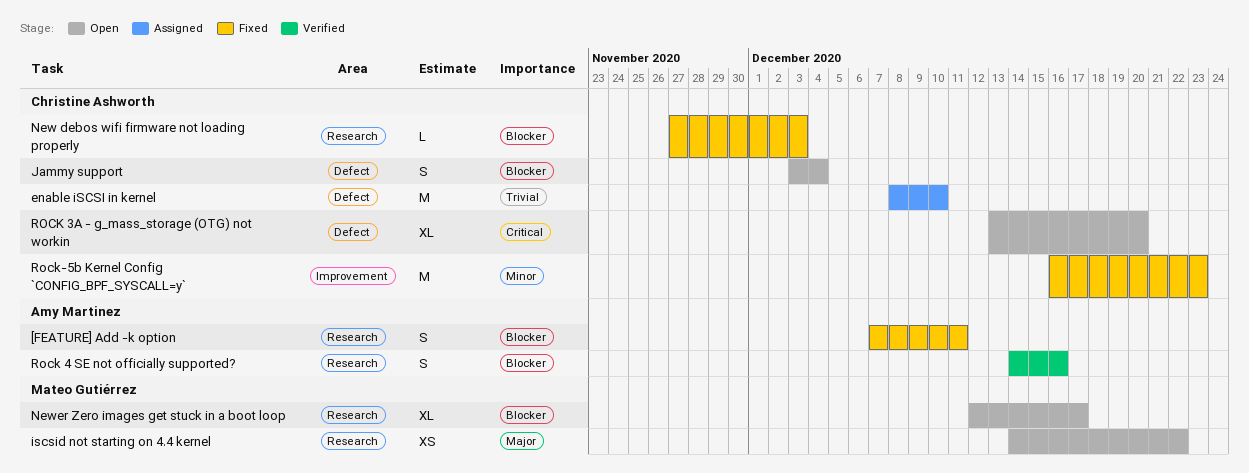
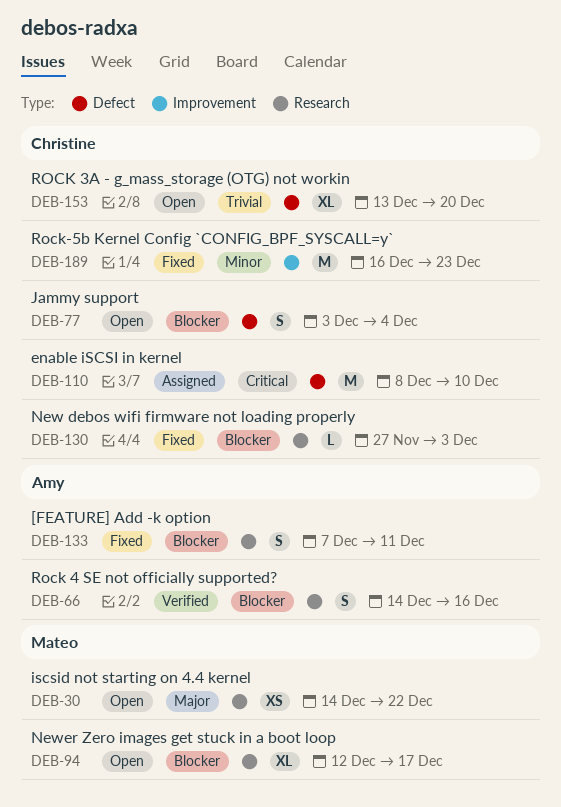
enable iSCSI in kernel, priority: Trivial -> Critical
ROCK 3A - g_mass_storage (OTG) not workin, priority: Critical -> Trivial

